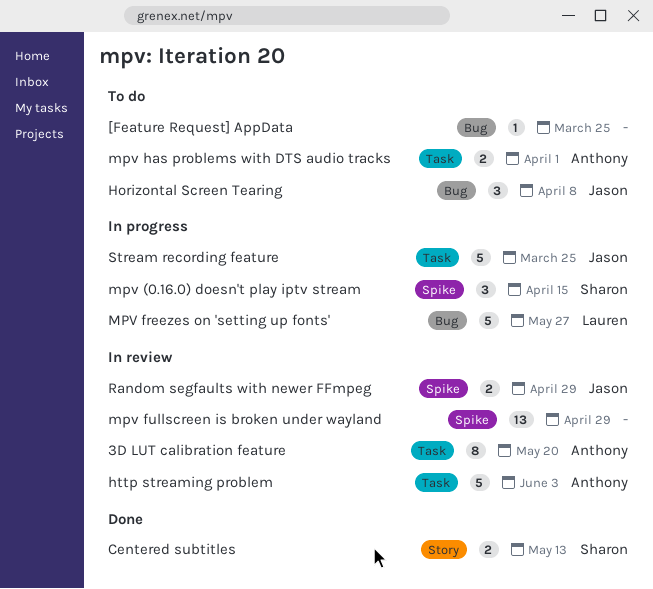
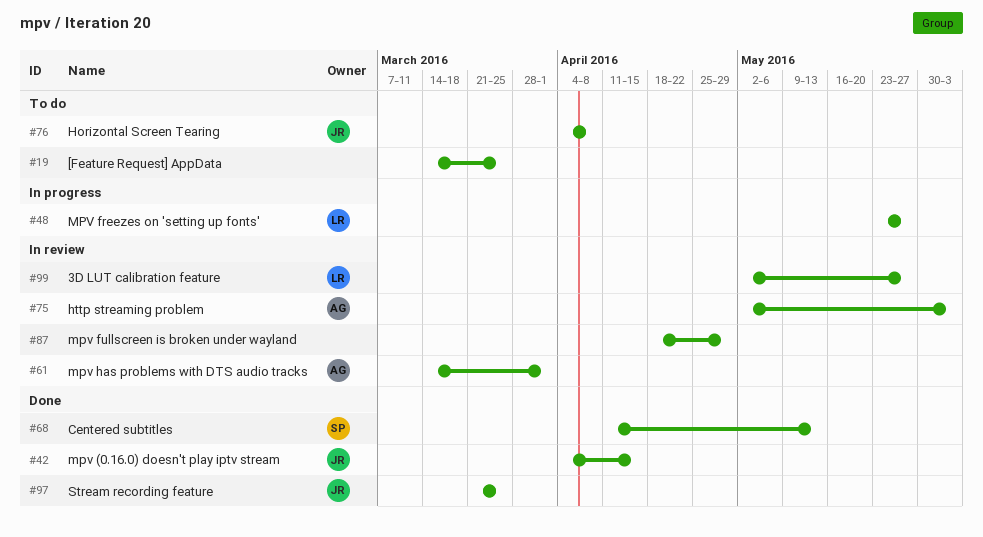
3D LUT calibration feature, owner: Anthony -> Lauren
3D LUT calibration feature, due: May 20 -> May 27
mpv (0.16.0) doesn't play iptv stream, status: In progress -> Done
mpv (0.16.0) doesn't play iptv stream, owner: Sharon -> Jason
mpv has problems with DTS audio tracks, status: To do -> In review
Random segfaults with newer FFmpeg: present -> none
Stream recording feature, status: In progress -> Done

